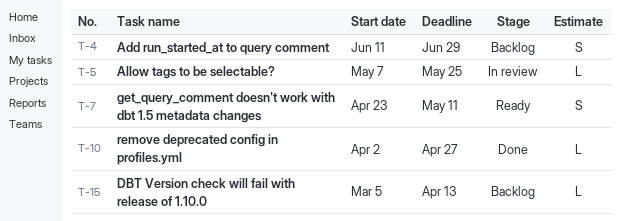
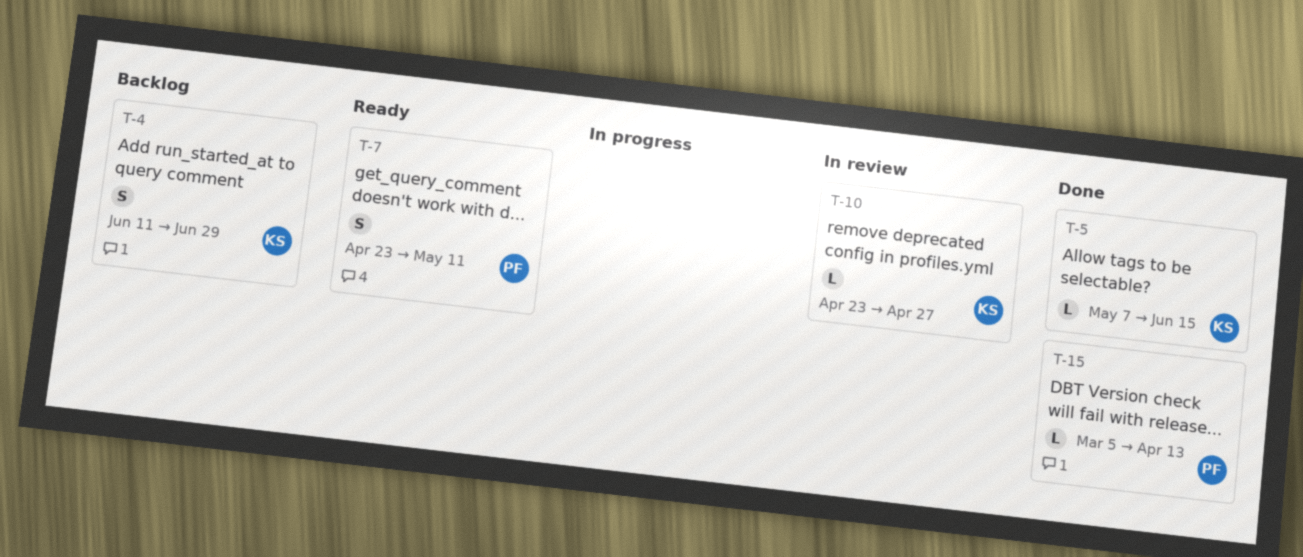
T-5, status: In review -> Done
T-5, due: May 25 -> Jun 15
T-10, status: Done -> In review
T-10, start: Apr 2 -> Apr 23
T-15, status: Backlog -> Done

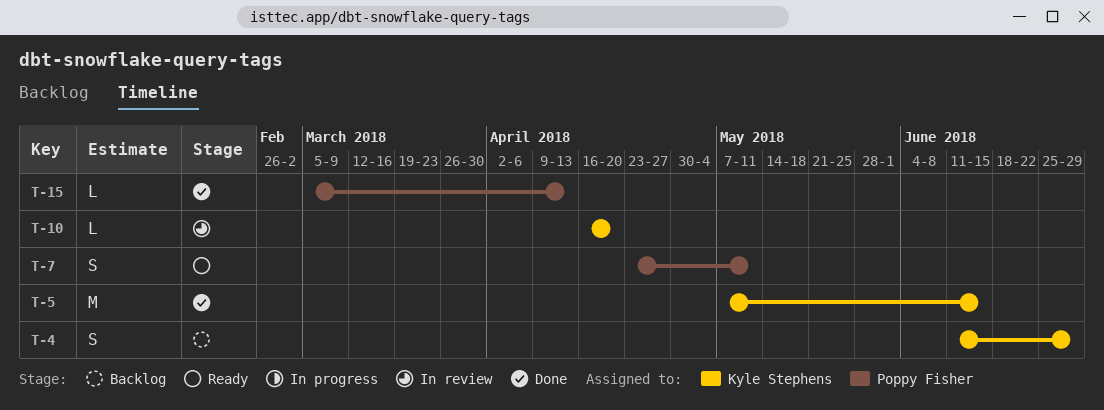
T-5, estimate: L -> M
T-10, start: Apr 23 -> Apr 16
T-10, due: Apr 27 -> Apr 20

